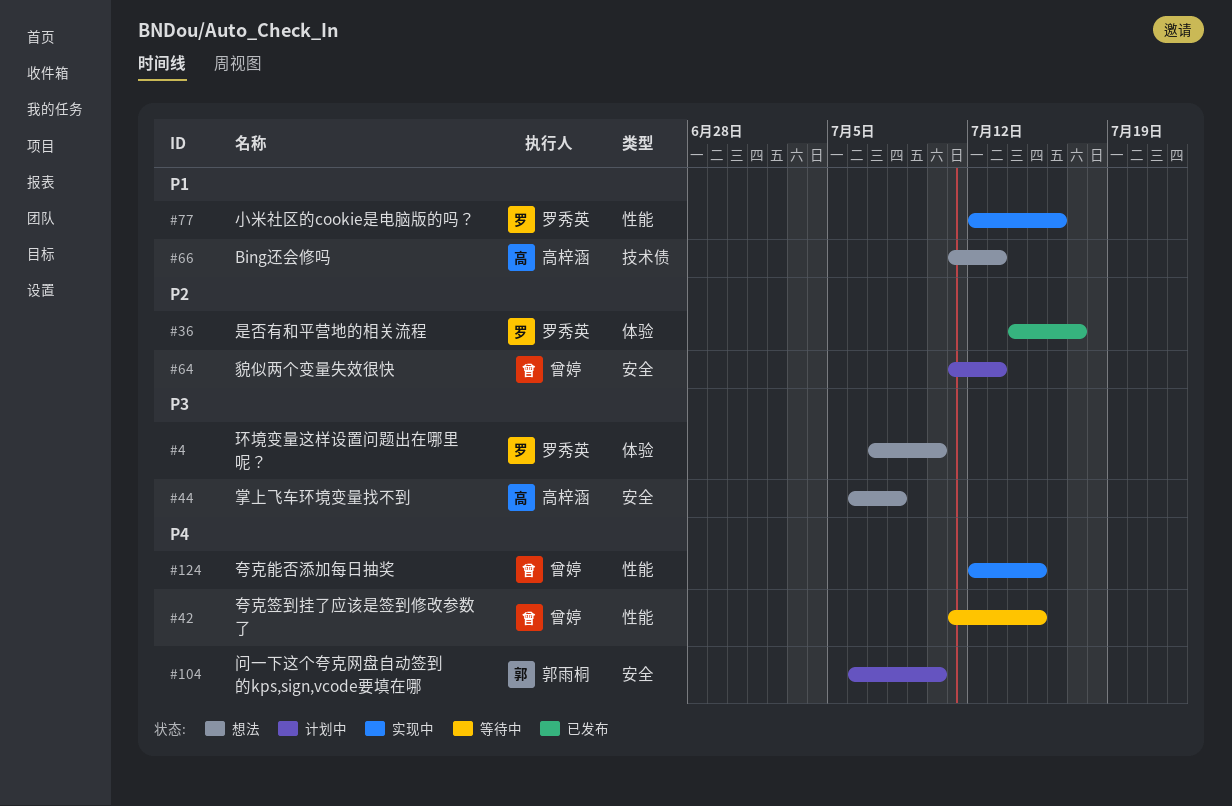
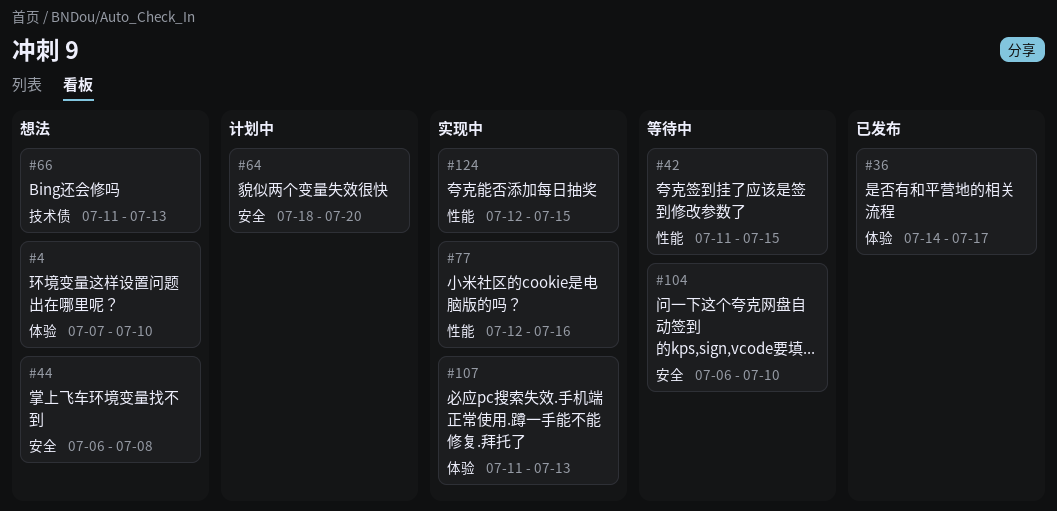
#64, start: Jul 11 -> Jul 18
#64, due: Jul 13 -> Jul 20
#104, status: 计划中 -> 等待中
#107: none -> present

